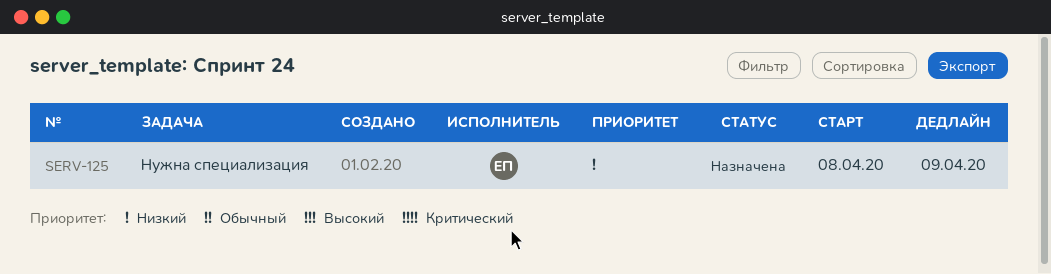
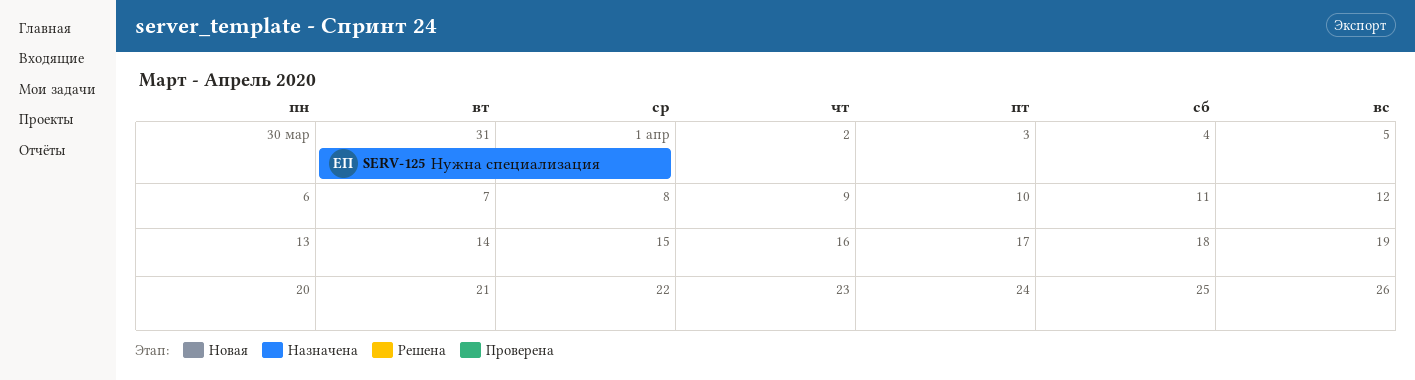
SERV-125, start: Apr 8 -> Mar 31
SERV-125, due: Apr 9 -> Apr 1

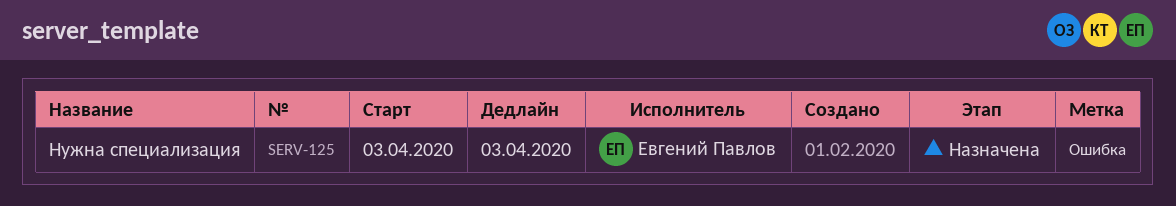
SERV-125, start: Mar 31 -> Apr 3
SERV-125, due: Apr 1 -> Apr 3

